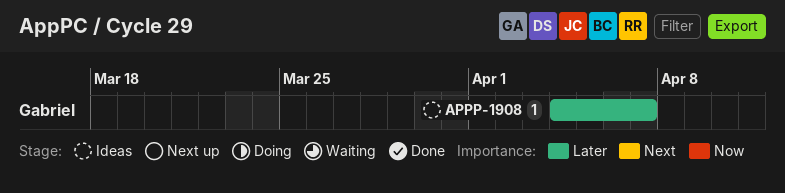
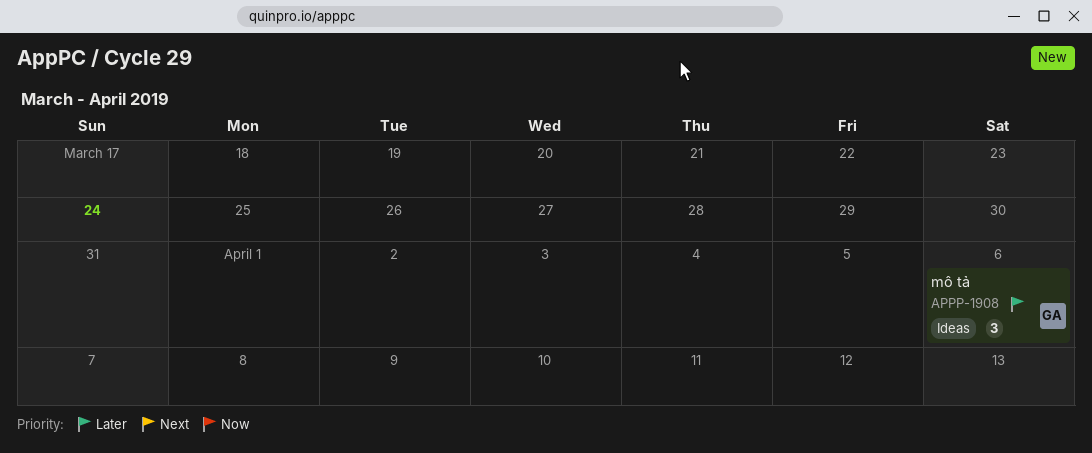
APPP-1908, estimate: 1 -> 3
APPP-1908, due: Apr 7 -> Apr 6

